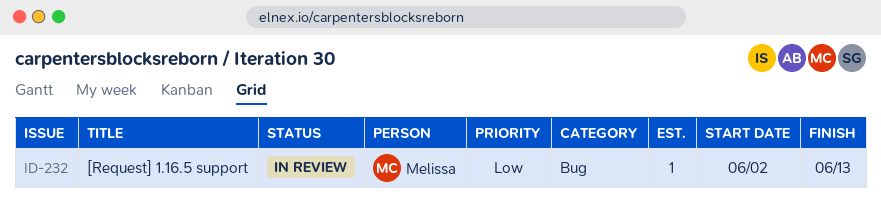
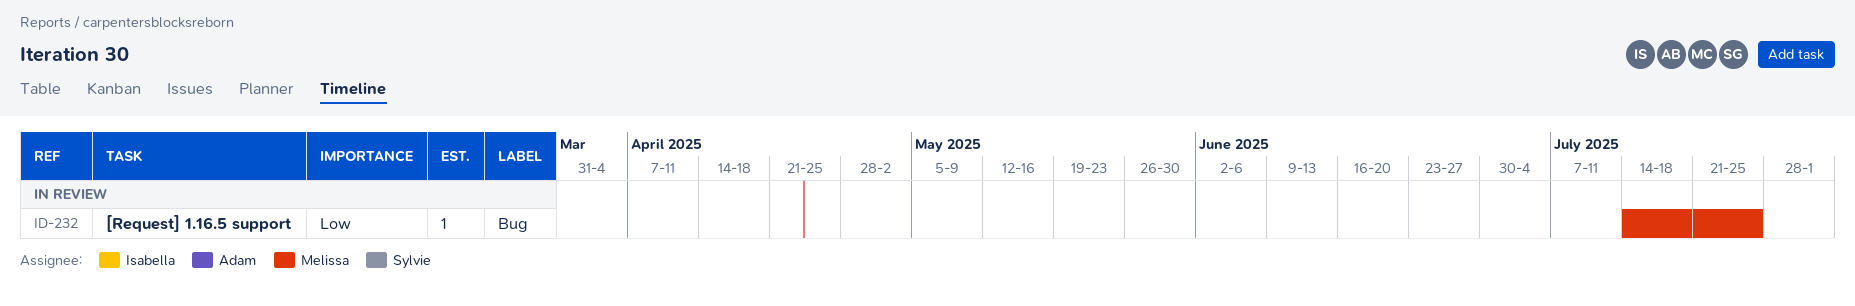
ID-232, start: Jun 2 -> Jul 14
ID-232, due: Jun 13 -> Jul 25

